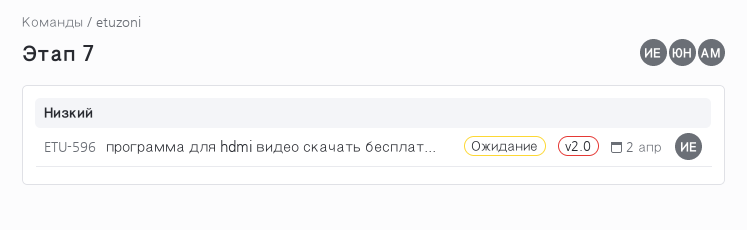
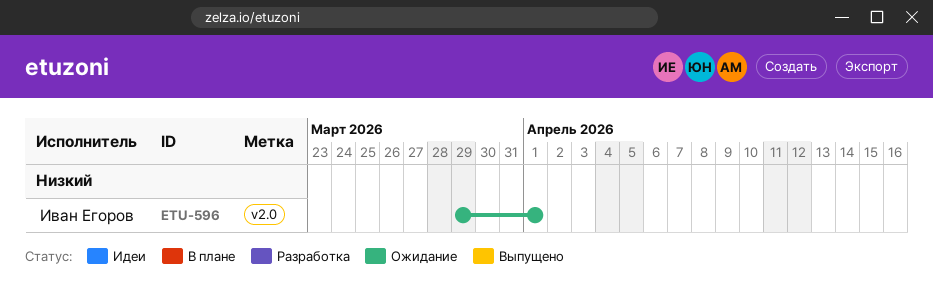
ETU-596, due: Apr 2 -> Apr 1

